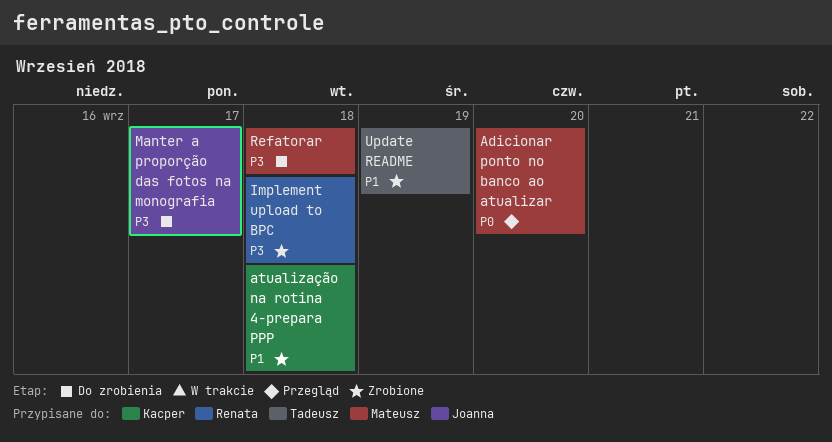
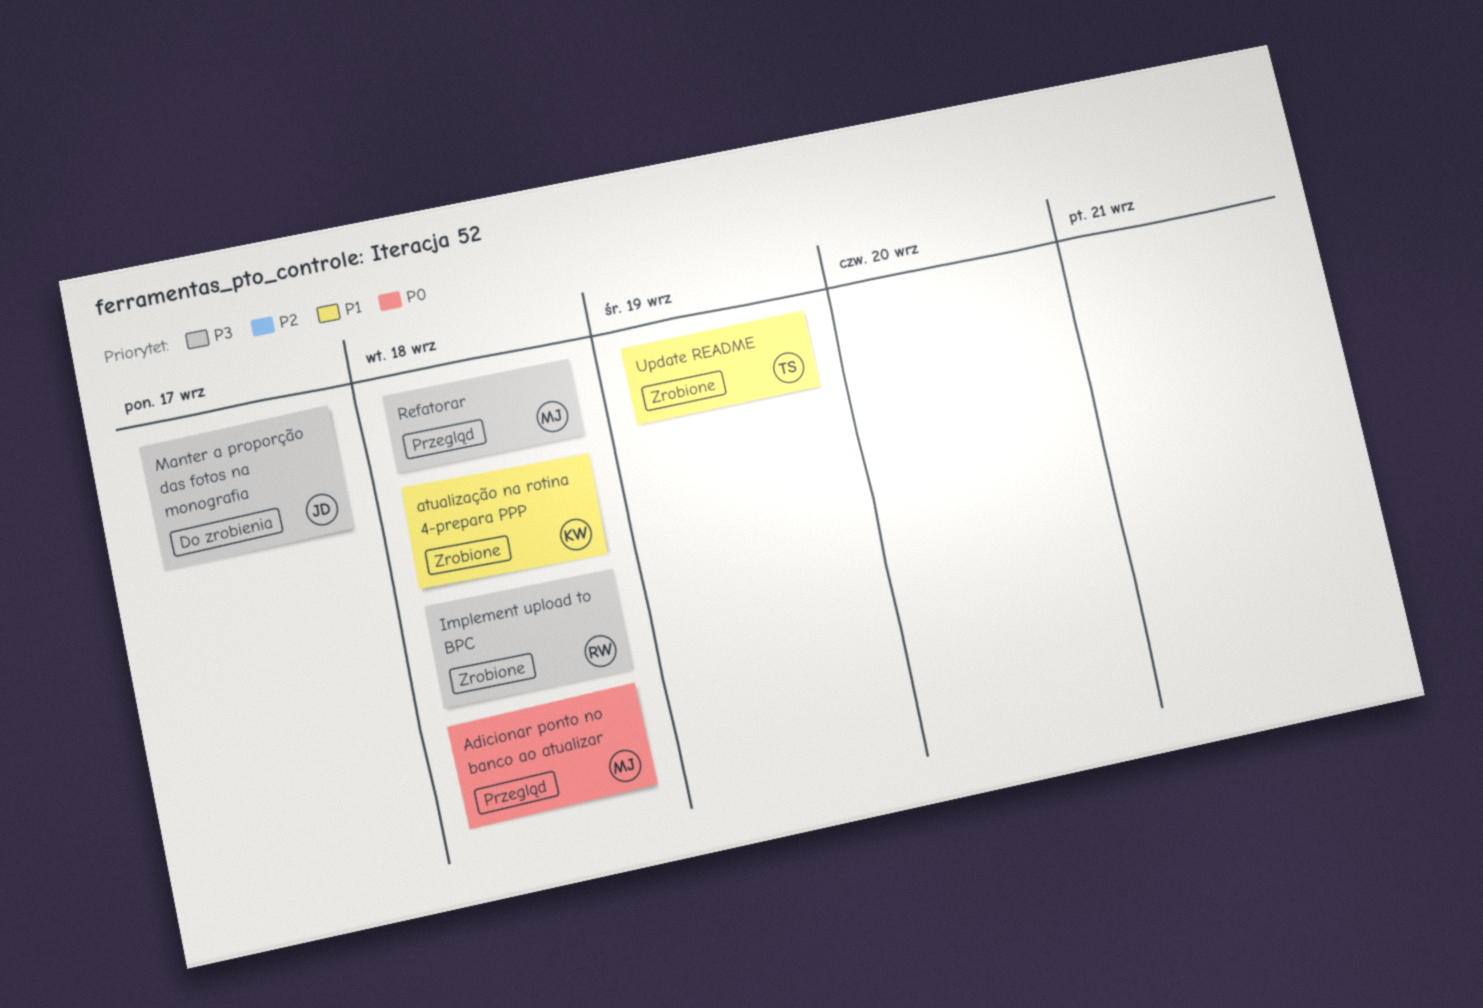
Adicionar ponto no banco ao atualizar, due: Sep 20 -> Sep 18
Refatorar, status: Do zrobienia -> Przegląd

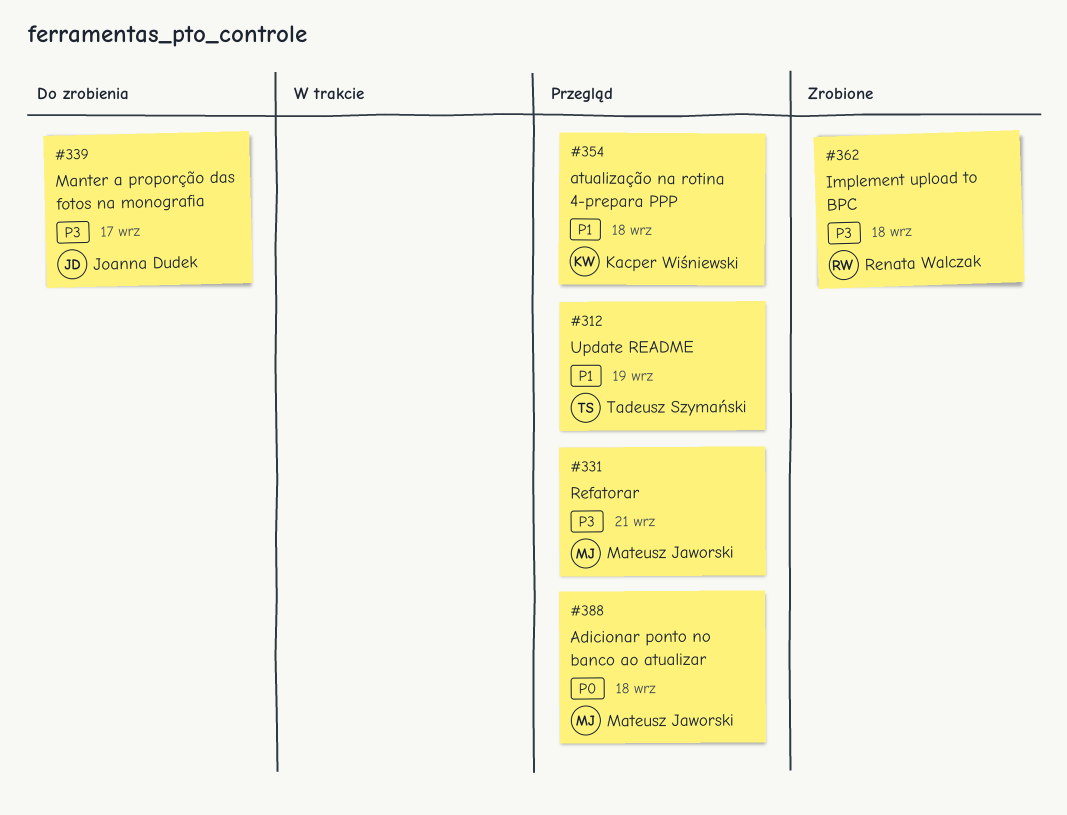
atualização na rotina 4-prepara PPP, status: Zrobione -> Przegląd
Refatorar, due: Sep 18 -> Sep 21
Update README, status: Zrobione -> Przegląd

